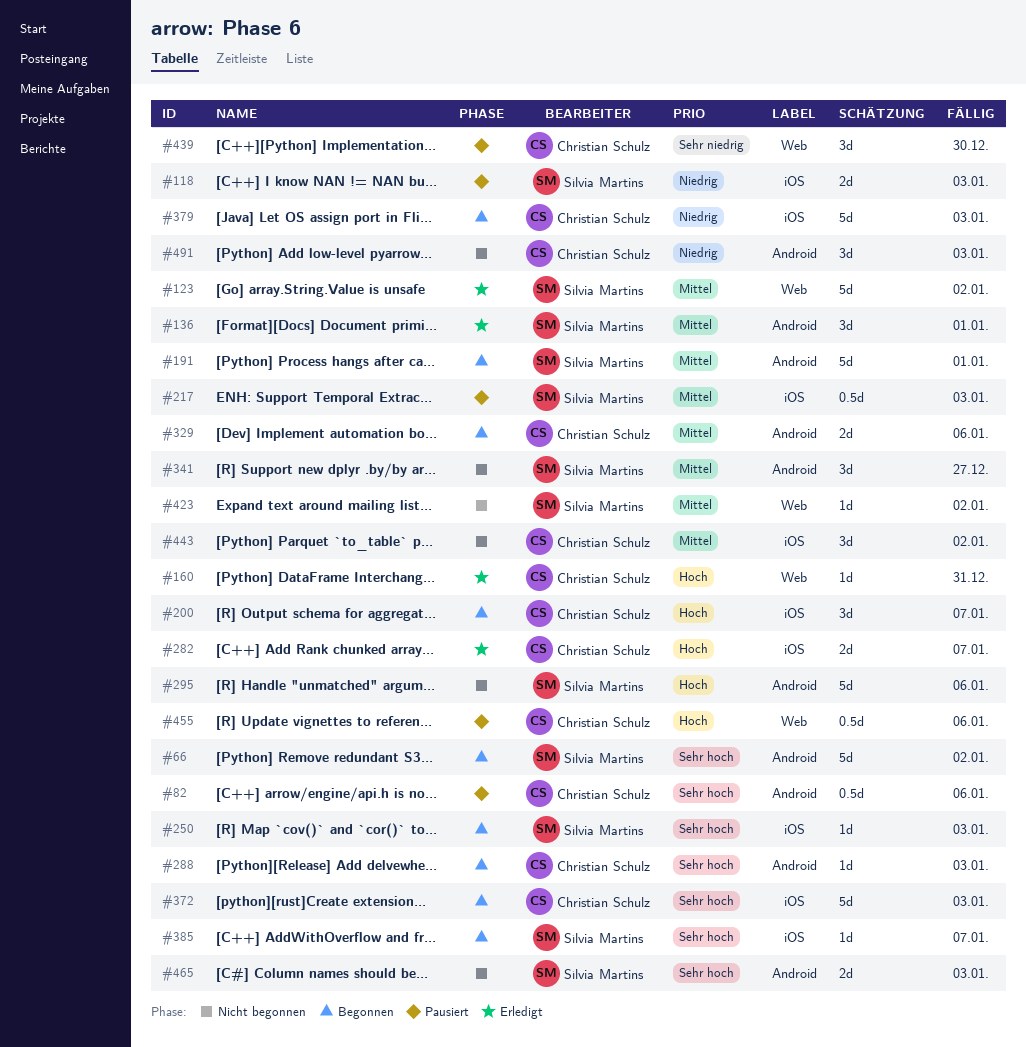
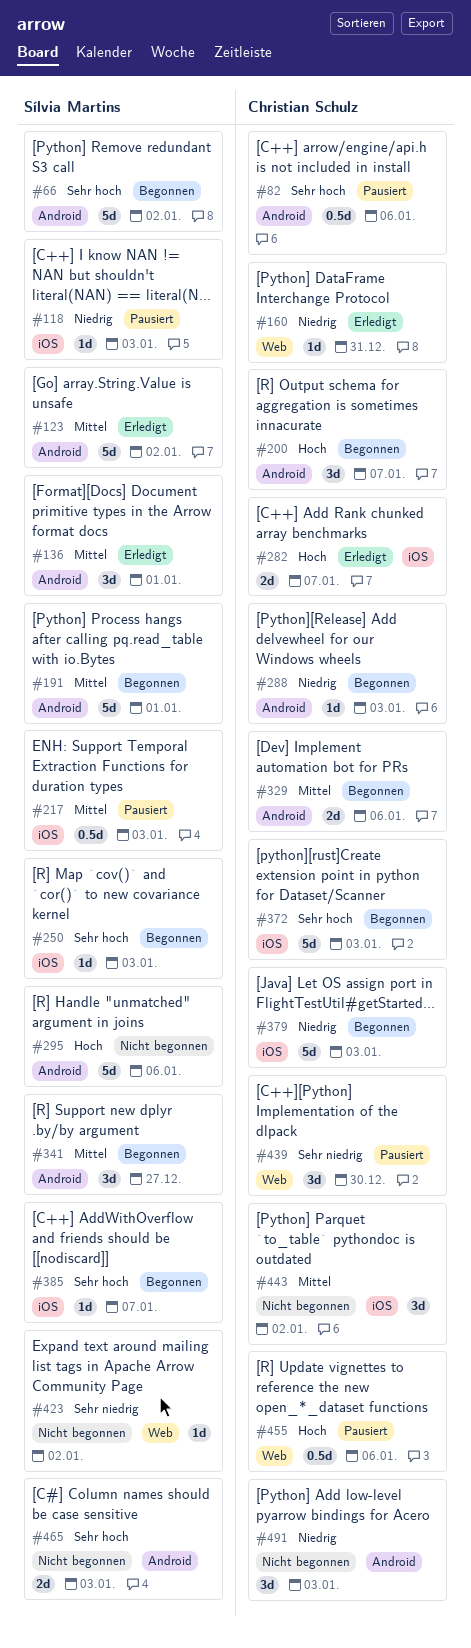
#118, estimate: 2d -> 1d
#123, label: Web -> Android
#160, priority: Hoch -> Niedrig
#200, label: iOS -> Android
#288, priority: Sehr hoch -> Niedrig
#341, status: Nicht begonnen -> Begonnen
#423, priority: Mittel -> Sehr niedrig

